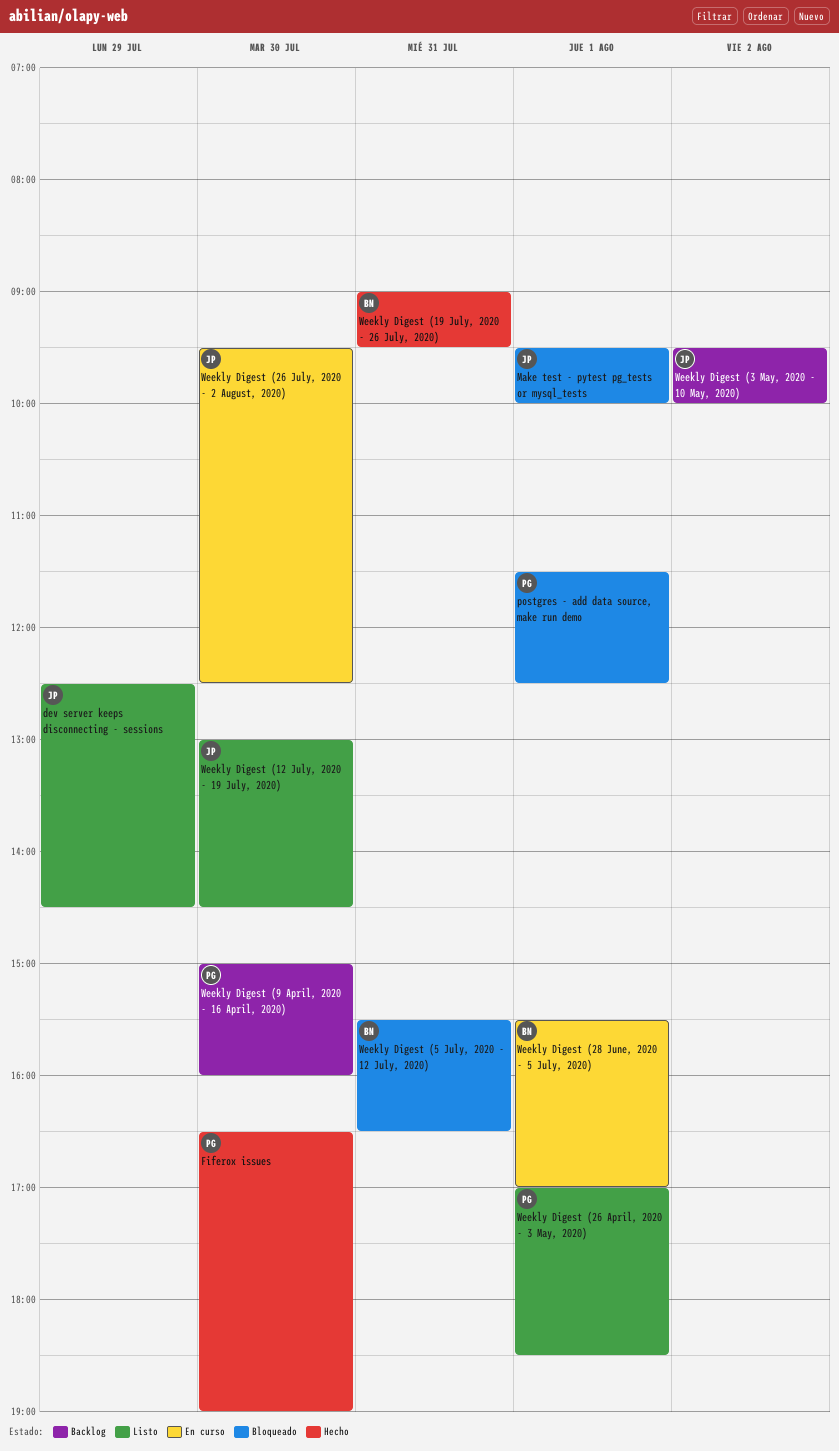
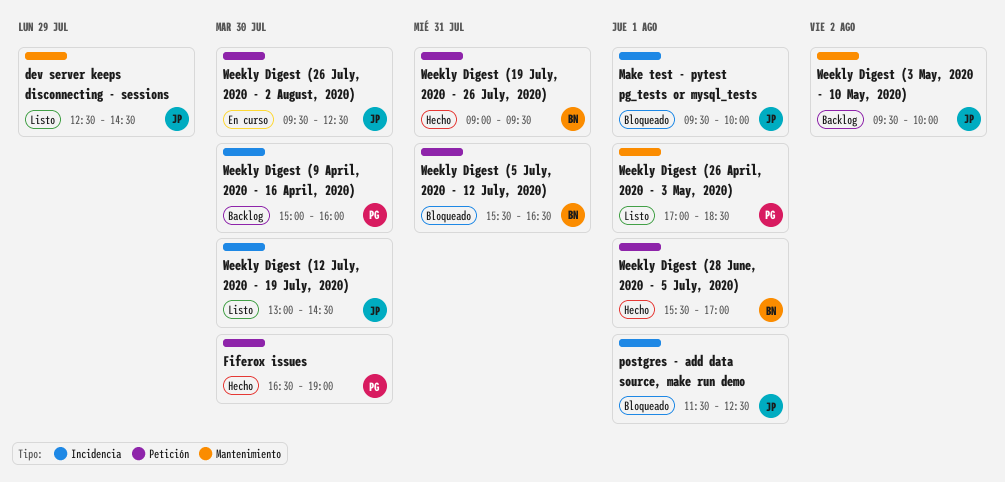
postgres - add data source, make run demo, owner: PG -> JP
Weekly Digest (28 June, 2020 - 5 July, 2020), status: En curso -> Hecho

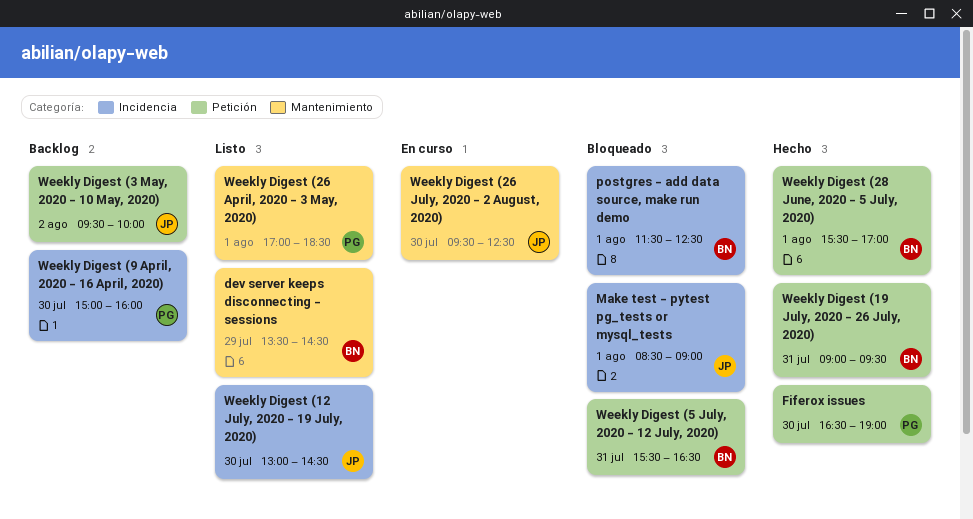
dev server keeps disconnecting - sessions, owner: JP -> BN
dev server keeps disconnecting - sessions, begins: 12:30 -> 13:30
Make test - pytest pg_tests or mysql_tests, begins: 09:30 -> 08:30
Make test - pytest pg_tests or mysql_tests, ends: 10:00 -> 09:00
postgres - add data source, make run demo, owner: JP -> BN
Weekly Digest (26 July, 2020 - 2 August, 2020), label: Petición -> Mantenimiento
Weekly Digest (3 May, 2020 - 10 May, 2020), label: Mantenimiento -> Petición

